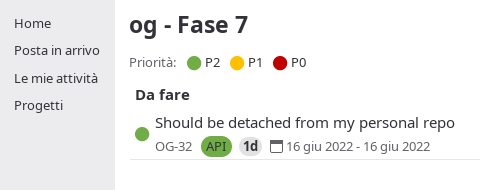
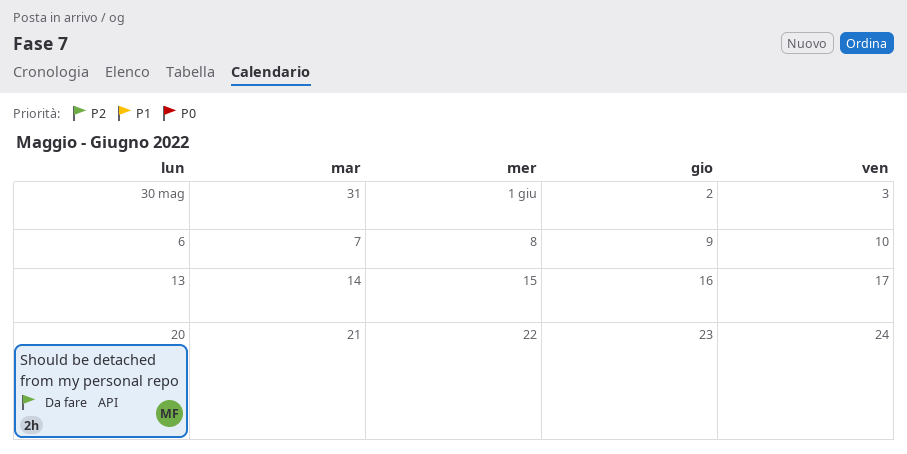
Should be detached from my personal repo, estimate: 1d -> 2h
Should be detached from my personal repo, due: Jun 16 -> Jun 20

